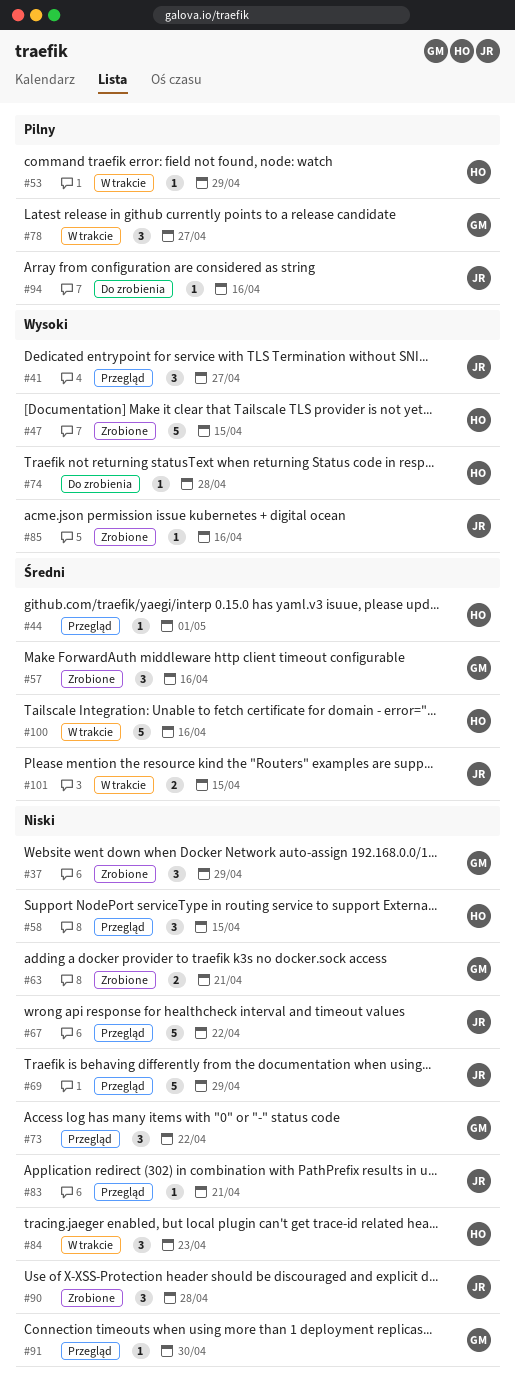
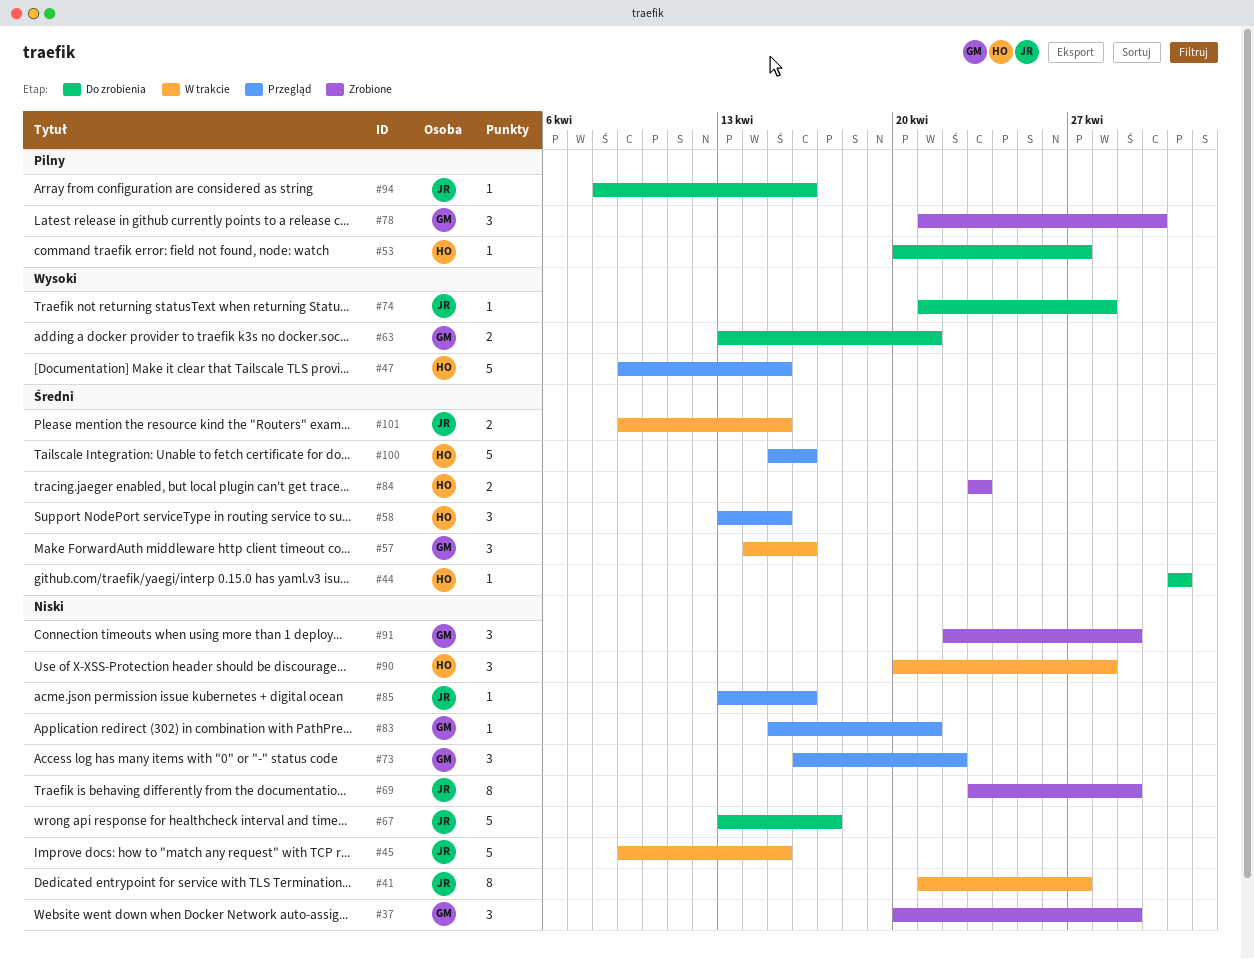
#41, status: Przegląd -> W trakcie
#41, priority: Wysoki -> Niski
#41, estimate: 3 -> 8
#44, status: Przegląd -> Do zrobienia
#45: none -> present
#47, status: Zrobione -> Przegląd
#53, status: W trakcie -> Do zrobienia
#53, due: Apr 29 -> Apr 27
#57, status: Zrobione -> W trakcie
#58, priority: Niski -> Średni
#63, status: Zrobione -> Do zrobienia
#63, priority: Niski -> Wysoki
#67, status: Przegląd -> Do zrobienia
#67, due: Apr 22 -> Apr 17
#69, status: Przegląd -> Zrobione
#69, estimate: 5 -> 8
#74, owner: HO -> JR
#78, status: W trakcie -> Zrobione
#78, due: Apr 27 -> Apr 30
#83, owner: JR -> GM
#84, status: W trakcie -> Zrobione
#84, priority: Niski -> Średni
#84, estimate: 3 -> 2
#85, status: Zrobione -> Przegląd
#85, priority: Wysoki -> Niski
#90, status: Zrobione -> W trakcie
#90, owner: JR -> HO
#91, status: Przegląd -> Zrobione
#91, estimate: 1 -> 3
#91, due: Apr 30 -> Apr 29
#100, status: W trakcie -> Przegląd

